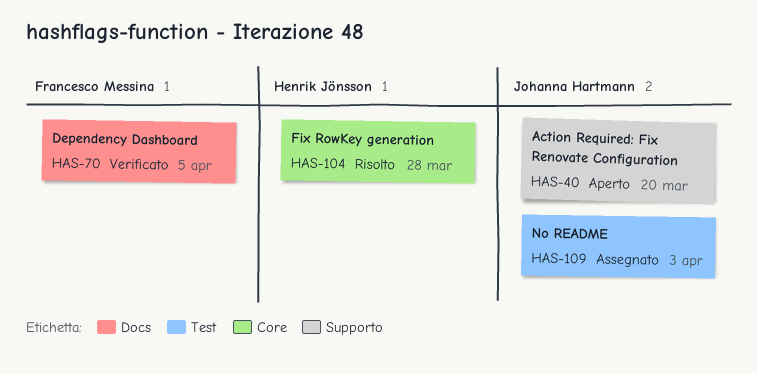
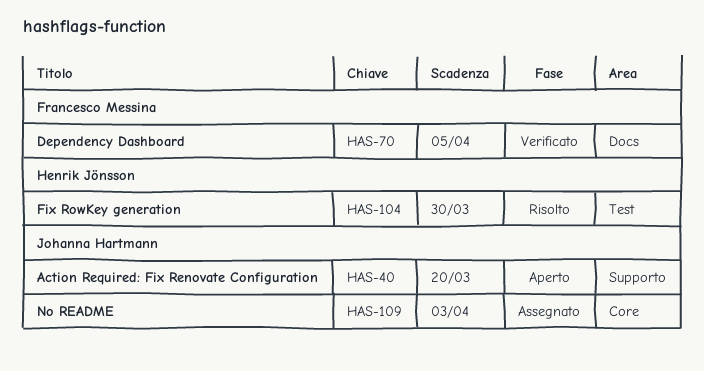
HAS-104, label: Core -> Test
HAS-104, due: Mar 28 -> Mar 30
HAS-109, label: Test -> Core

